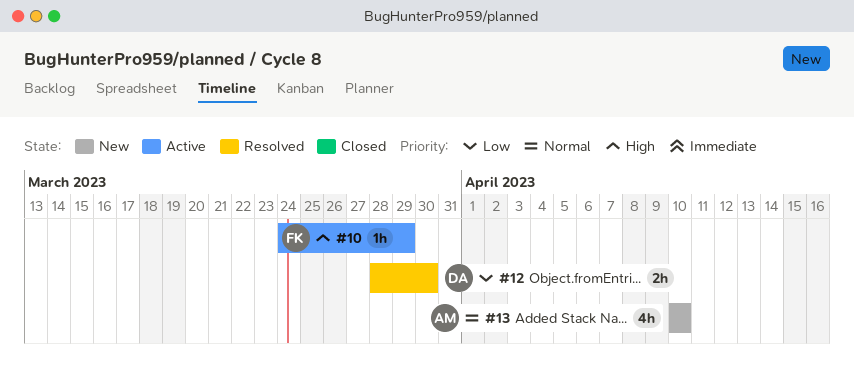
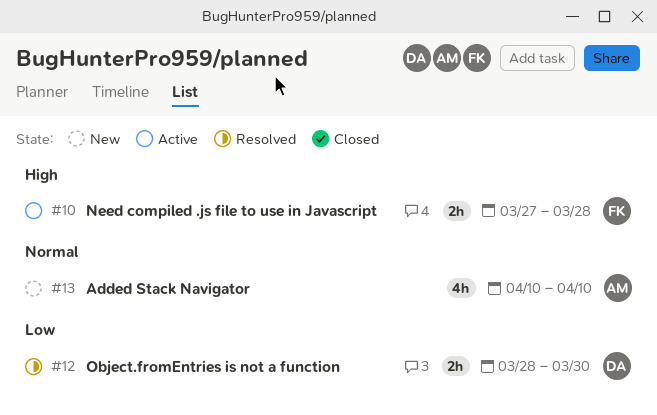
#10, estimate: 1h -> 2h
#10, start: Mar 24 -> Mar 27
#10, due: Mar 29 -> Mar 28

